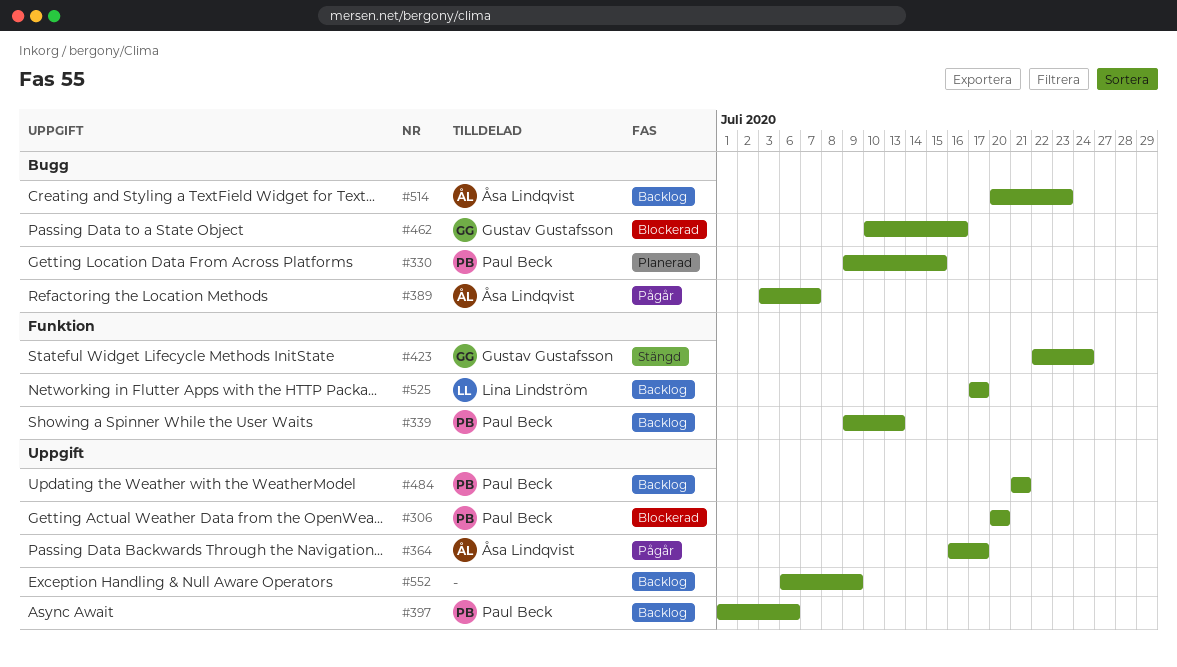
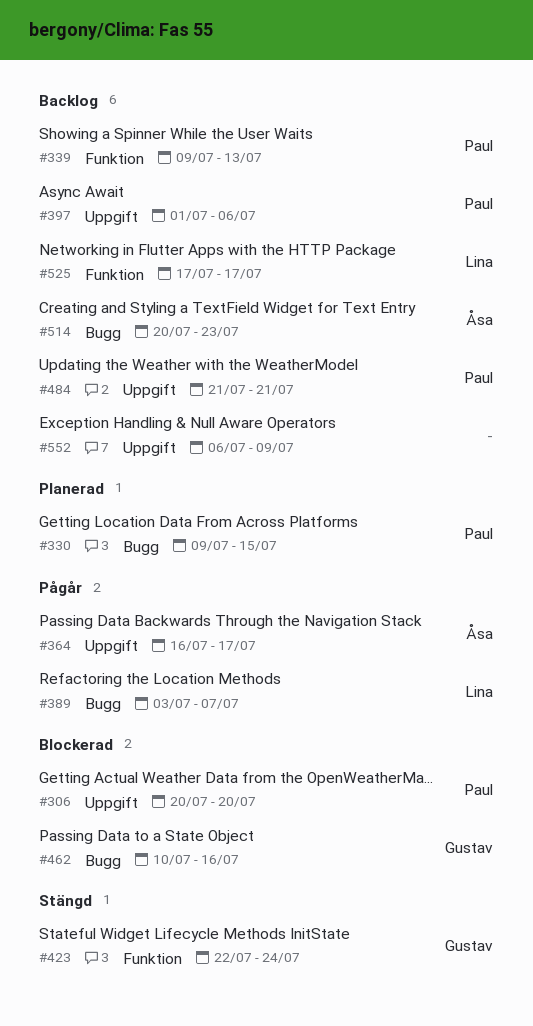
#389, owner: Åsa Lindqvist -> Lina Lindström

